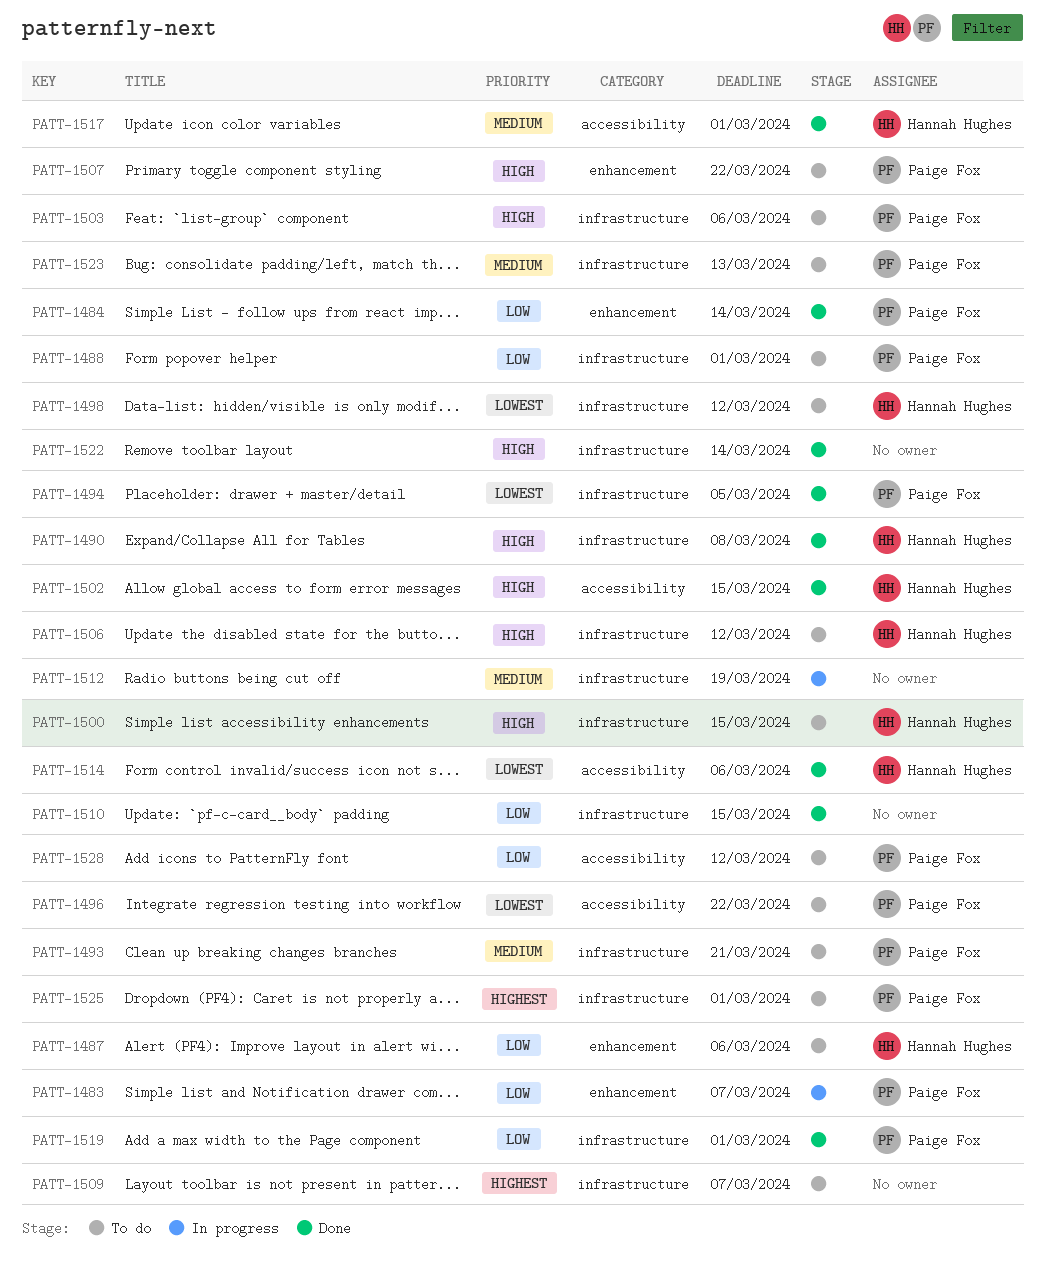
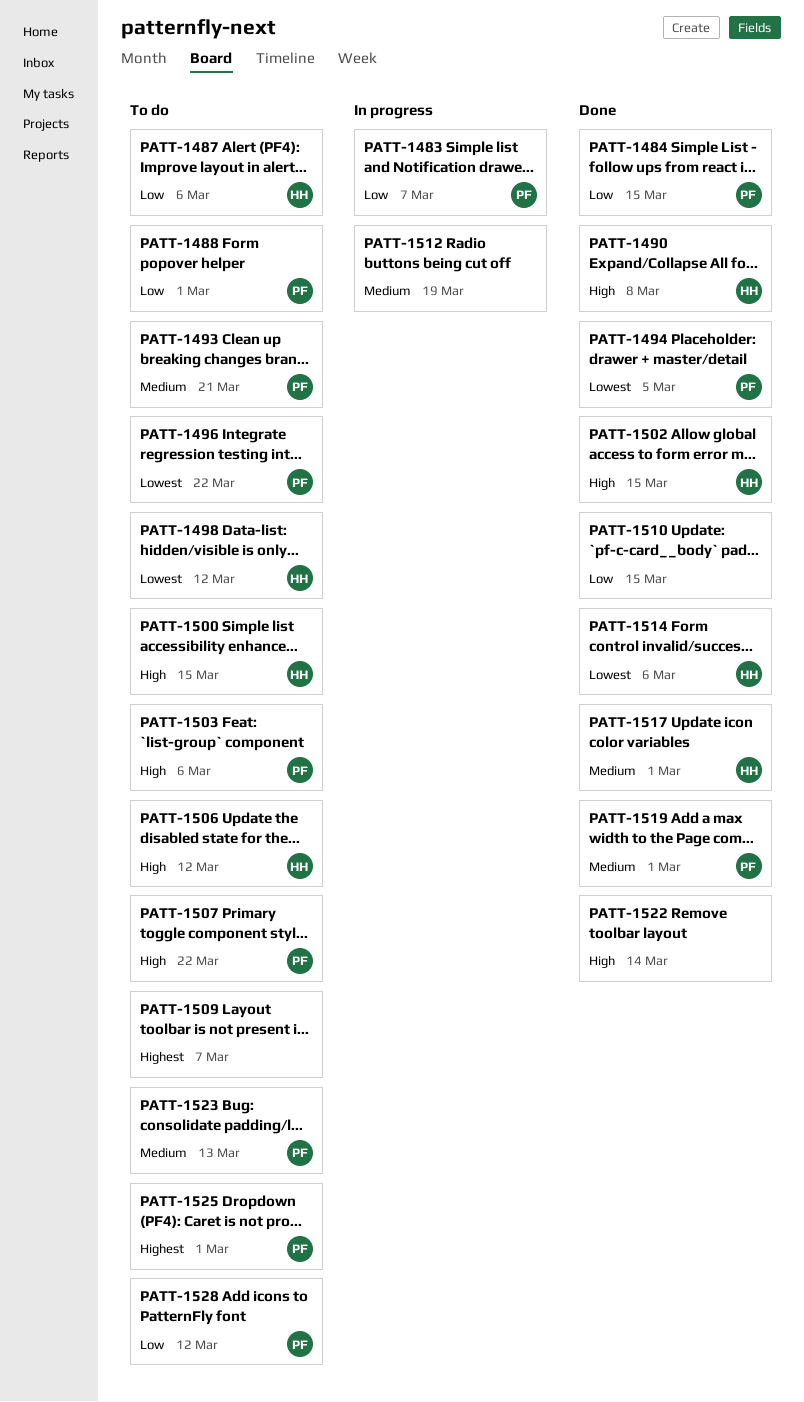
PATT-1484, due: Mar 14 -> Mar 15
PATT-1519, priority: Low -> Medium

